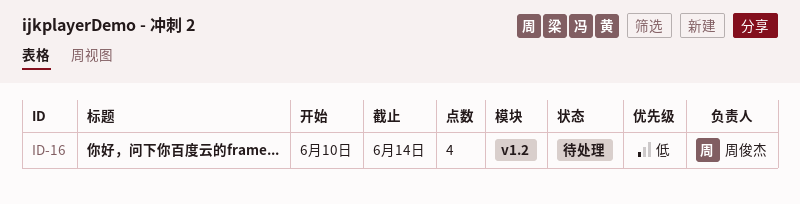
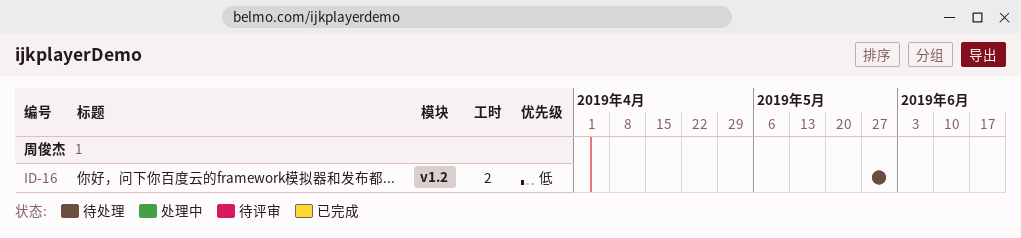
ID-16, estimate: 4 -> 2
ID-16, start: Jun 10 -> May 27
ID-16, due: Jun 14 -> May 31

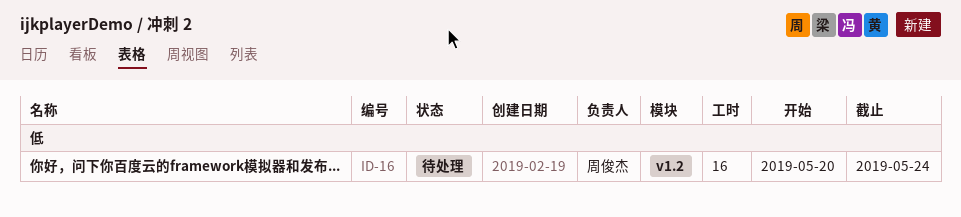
ID-16, estimate: 2 -> 16
ID-16, start: May 27 -> May 20
ID-16, due: May 31 -> May 24

